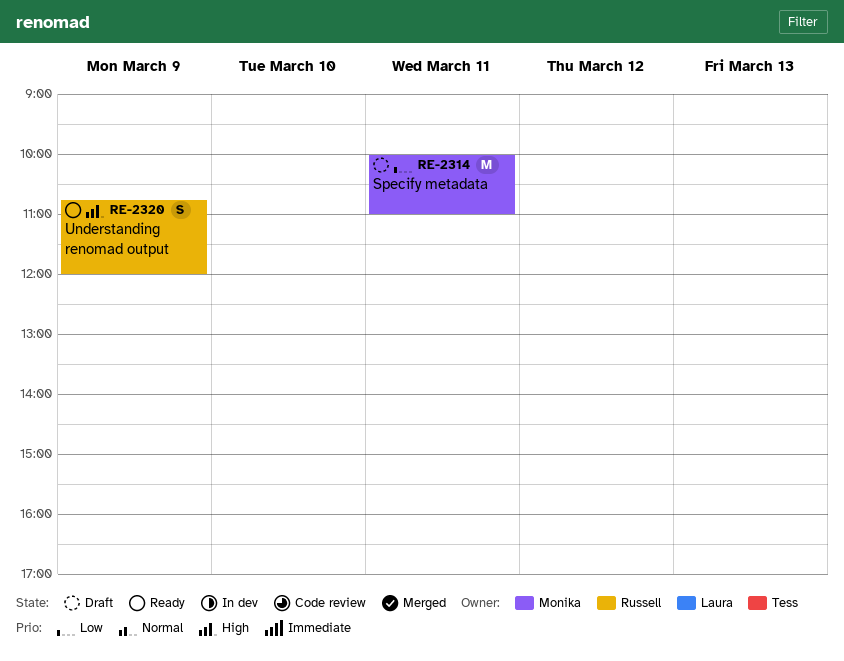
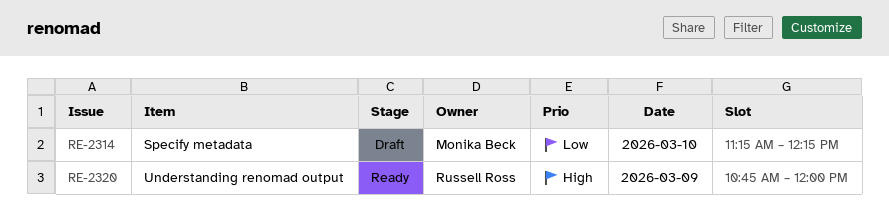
RE-2314, day: Mar 11 -> Mar 10
RE-2314, begins: 10:00 -> 11:15
RE-2314, ends: 11:00 -> 12:15

